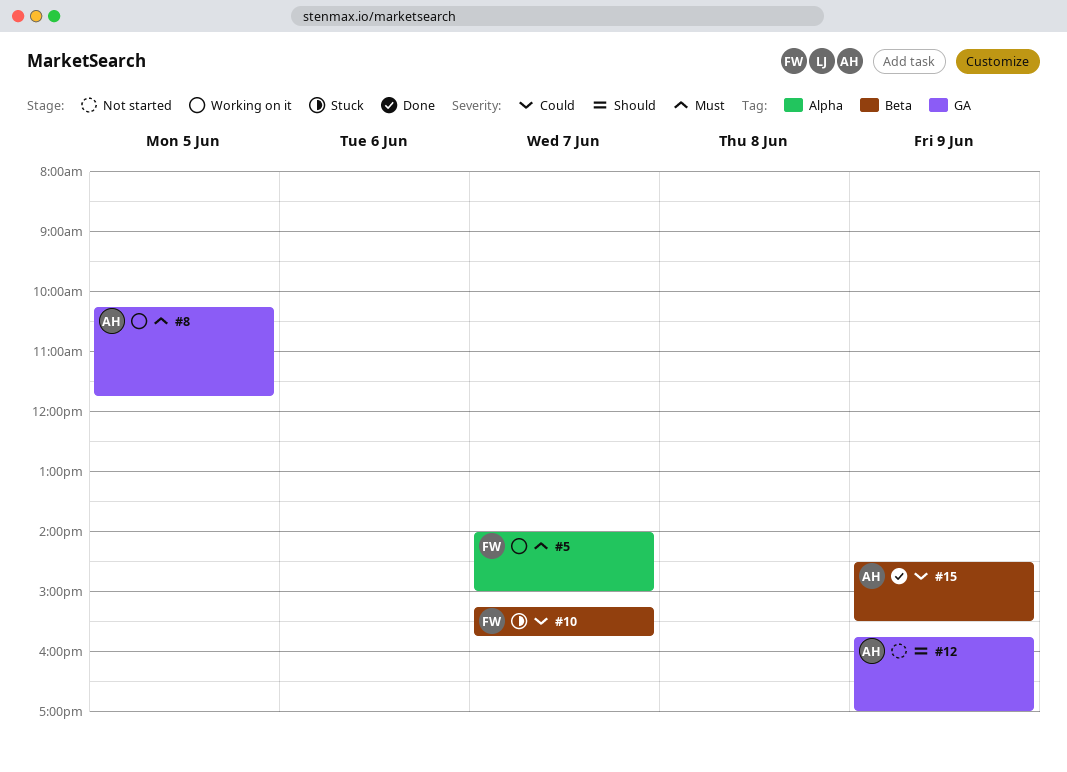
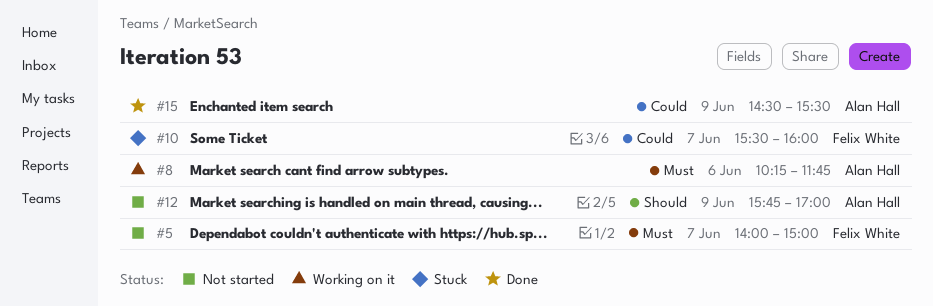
#5, status: Working on it -> Not started
#8, day: Jun 5 -> Jun 6
#10, begins: 15:15 -> 15:30
#10, ends: 15:45 -> 16:00

